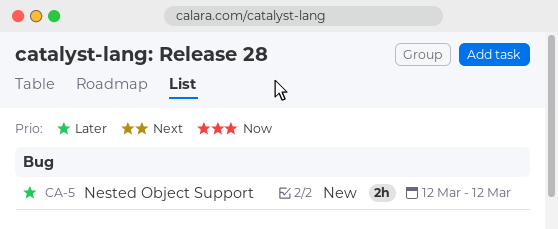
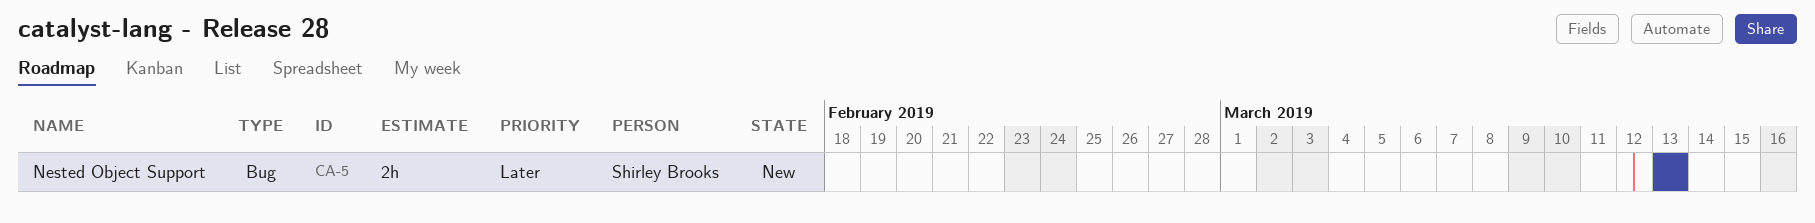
CA-5, start: Mar 12 -> Mar 13
CA-5, due: Mar 12 -> Mar 13

